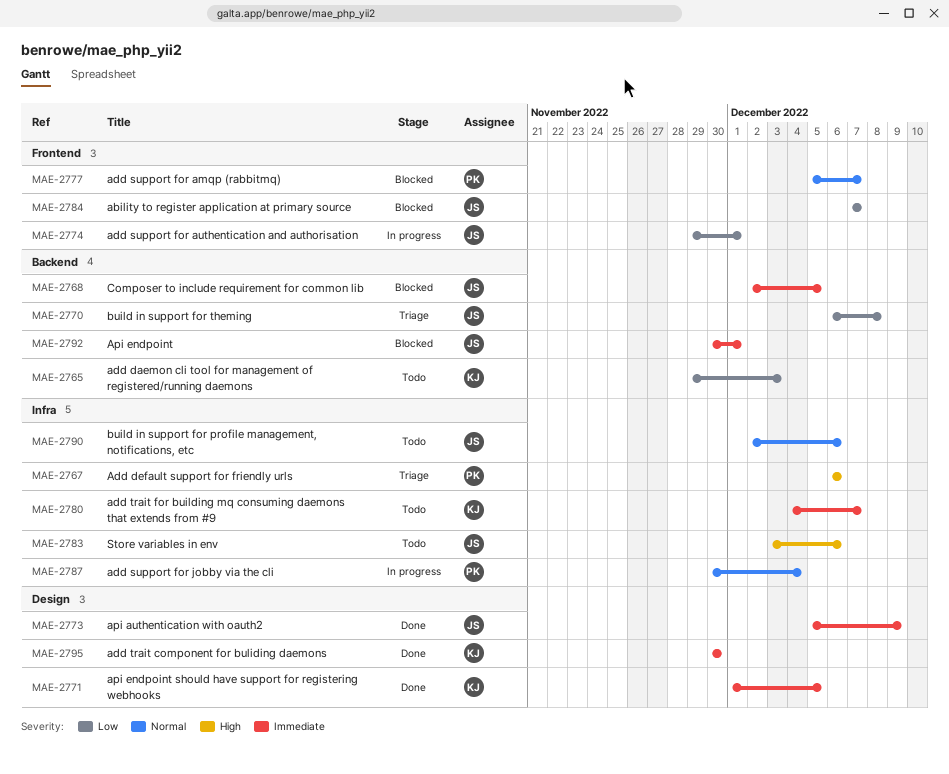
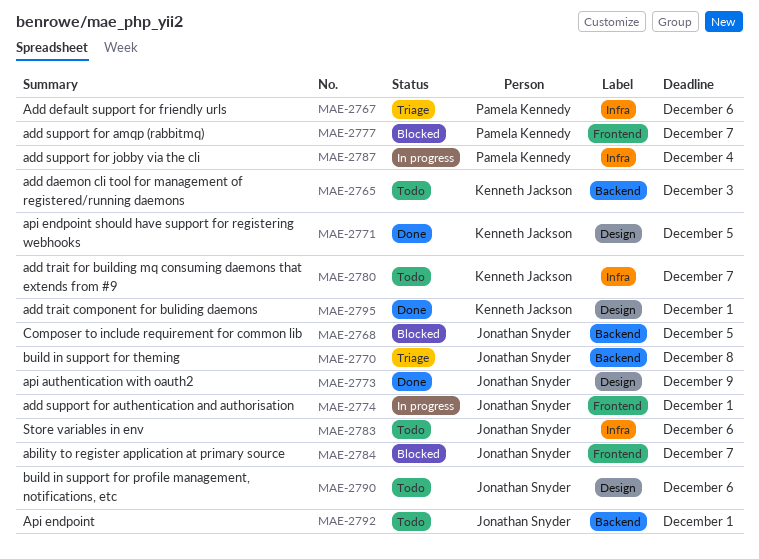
MAE-2790, label: Infra -> Design
MAE-2792, status: Blocked -> Todo
MAE-2795, due: Nov 30 -> Dec 1

